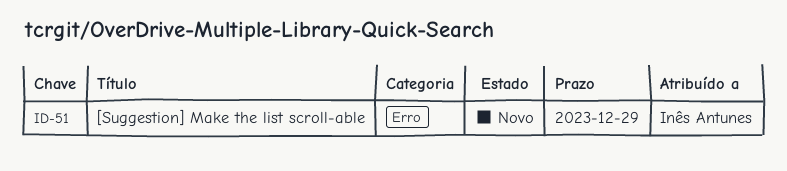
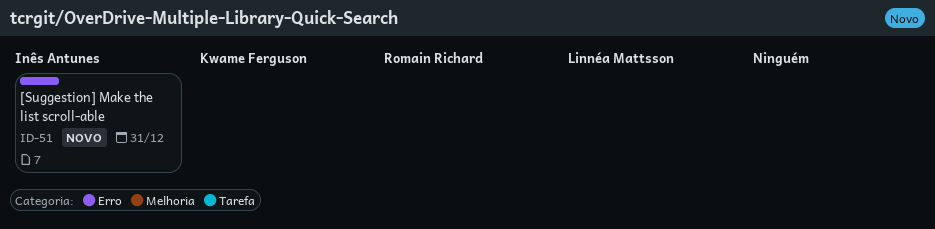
ID-51, due: Dec 29 -> Dec 31

